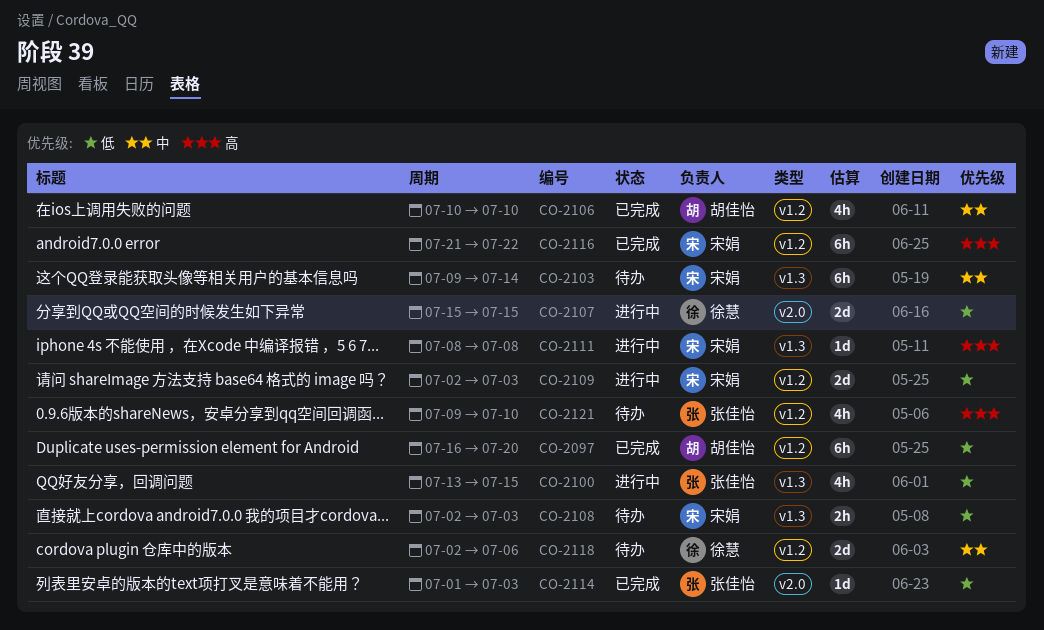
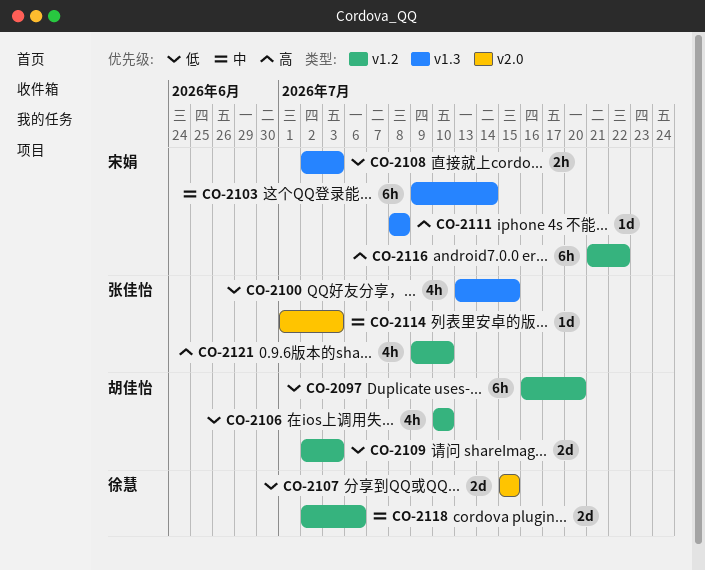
CO-2106, priority: 中 -> 低
CO-2109, owner: 宋娟 -> 胡佳怡
CO-2114, priority: 低 -> 中

